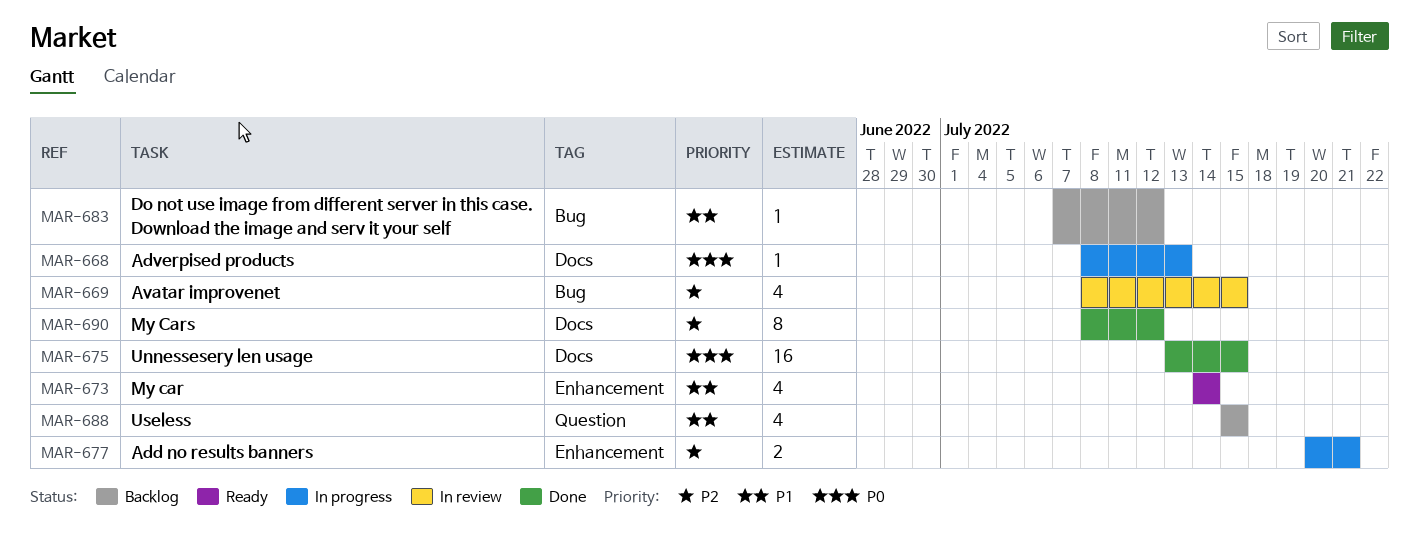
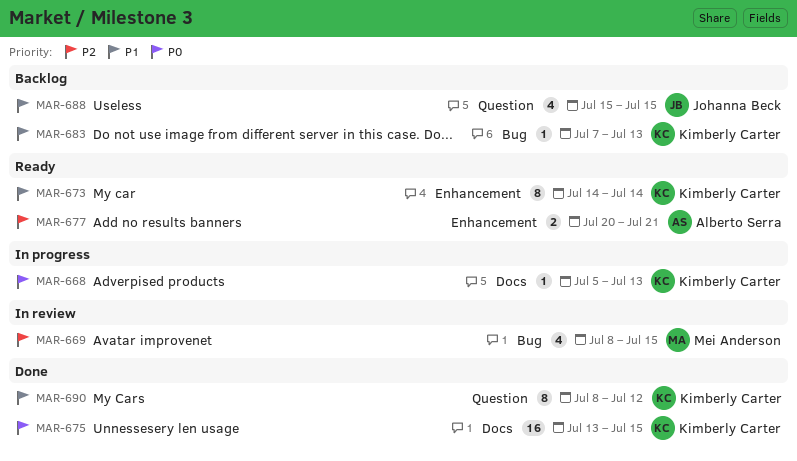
MAR-668, start: Jul 8 -> Jul 5
MAR-673, estimate: 4 -> 8
MAR-677, status: In progress -> Ready
MAR-683, due: Jul 12 -> Jul 13
MAR-690, priority: P2 -> P1
MAR-690, label: Docs -> Question

